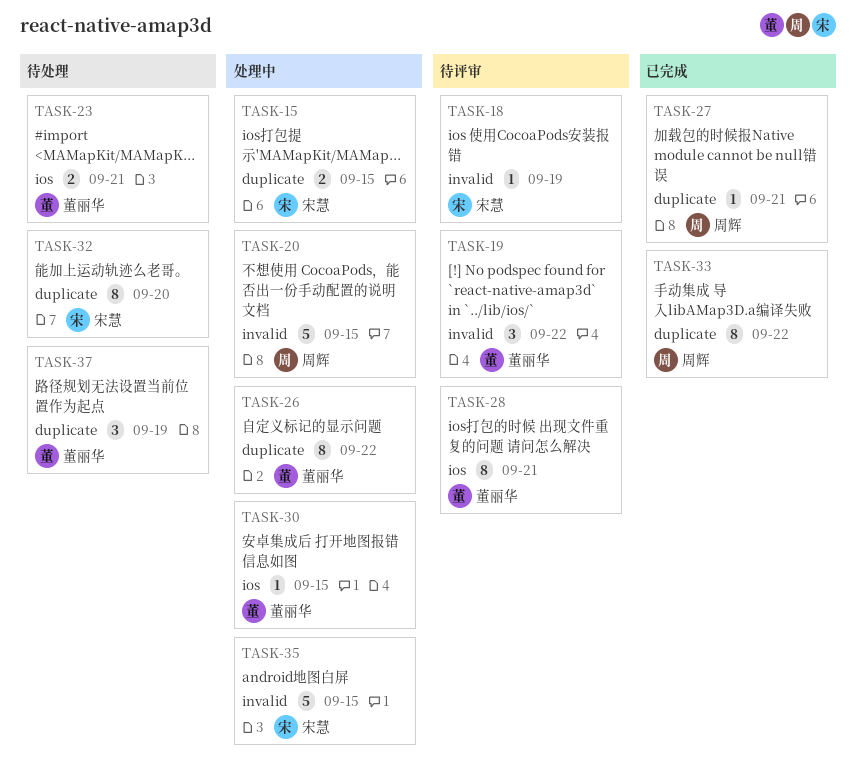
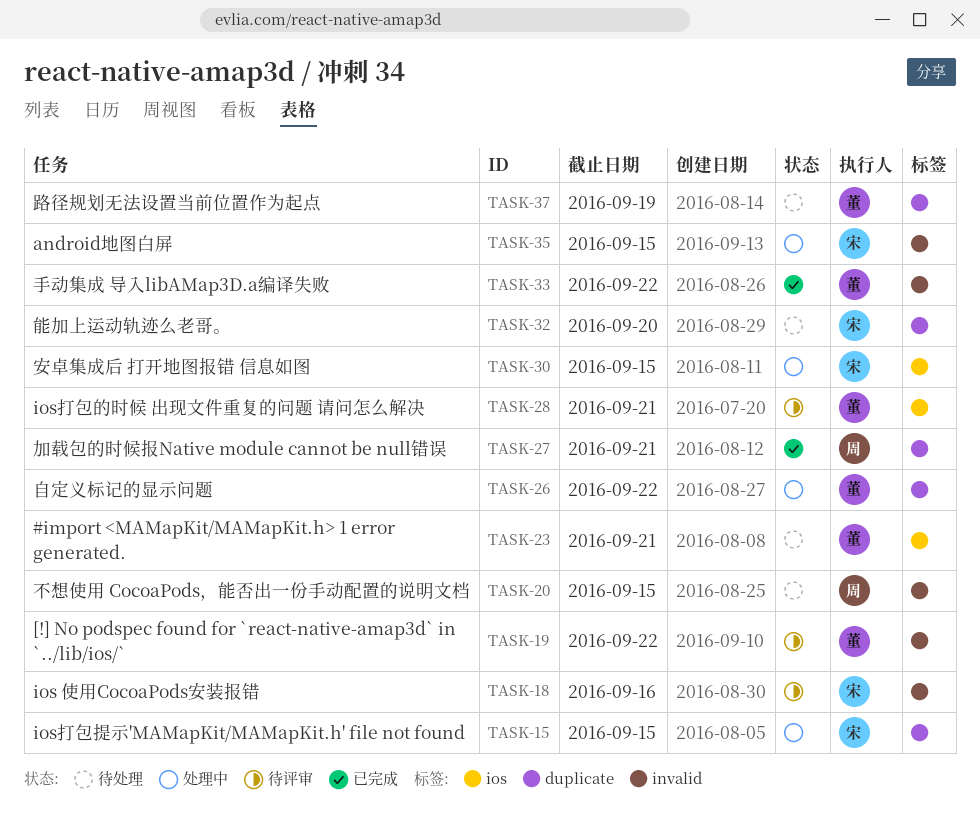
TASK-18, due: Sep 19 -> Sep 16
TASK-20, status: 处理中 -> 待处理
TASK-30, owner: 董丽华 -> 宋慧
TASK-33, owner: 周辉 -> 董丽华
TASK-33, label: duplicate -> invalid

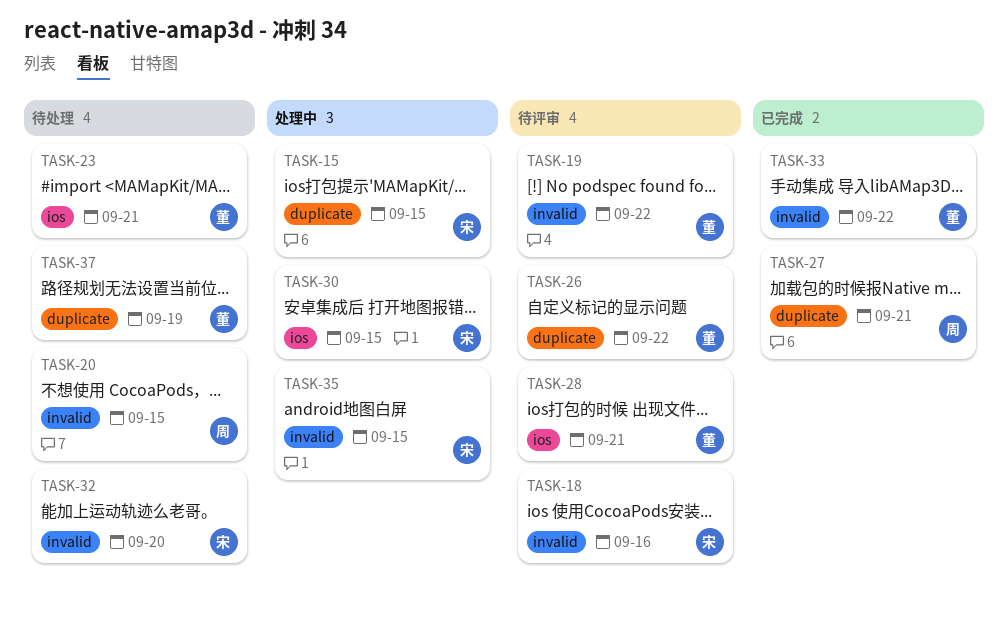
TASK-26, status: 处理中 -> 待评审
TASK-32, label: duplicate -> invalid

